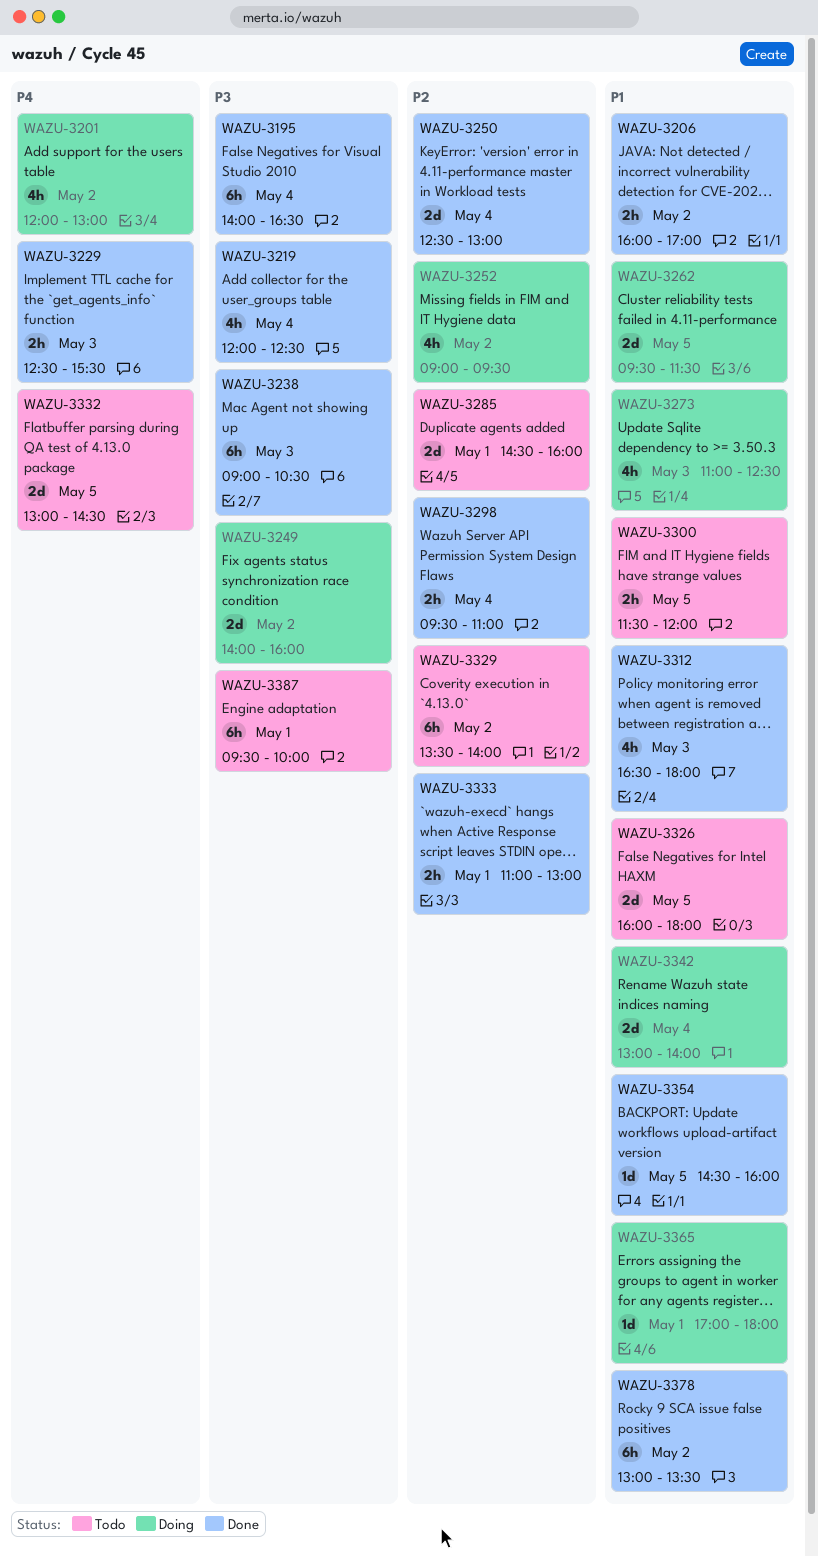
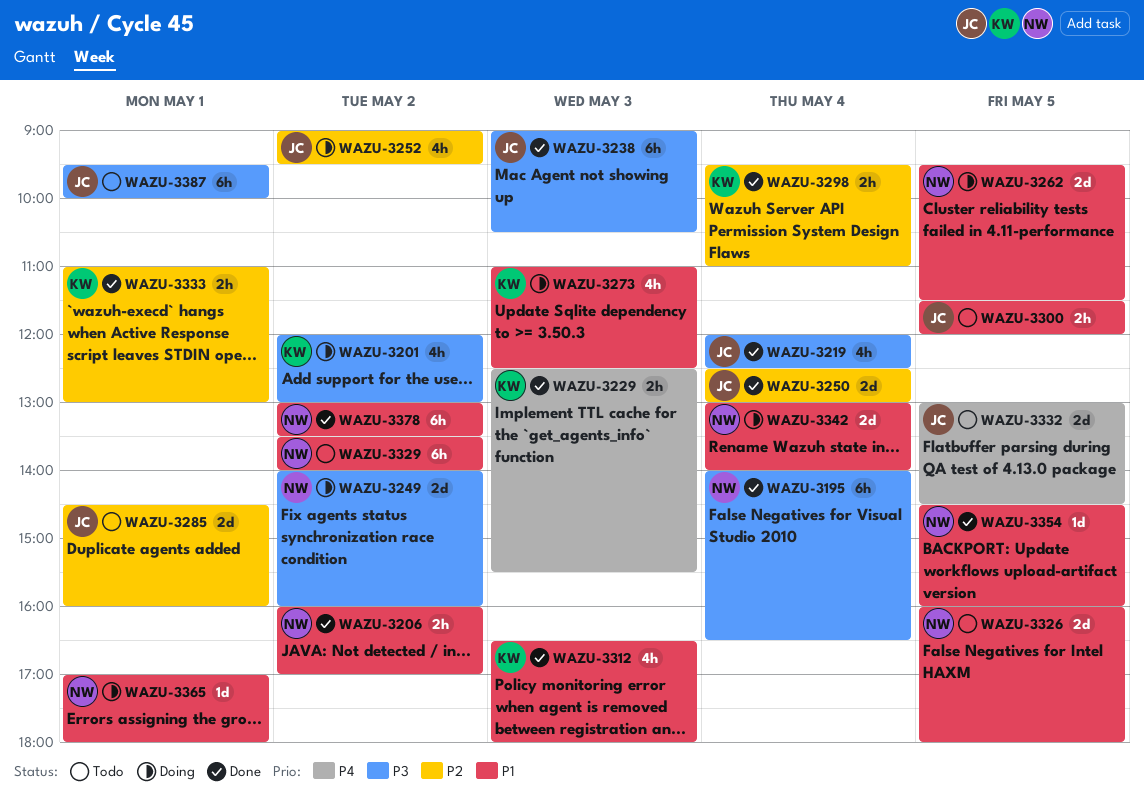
WAZU-3201, priority: P4 -> P3
WAZU-3329, priority: P2 -> P1

